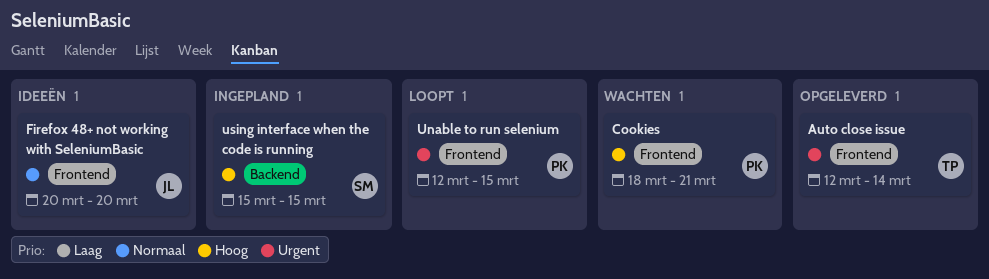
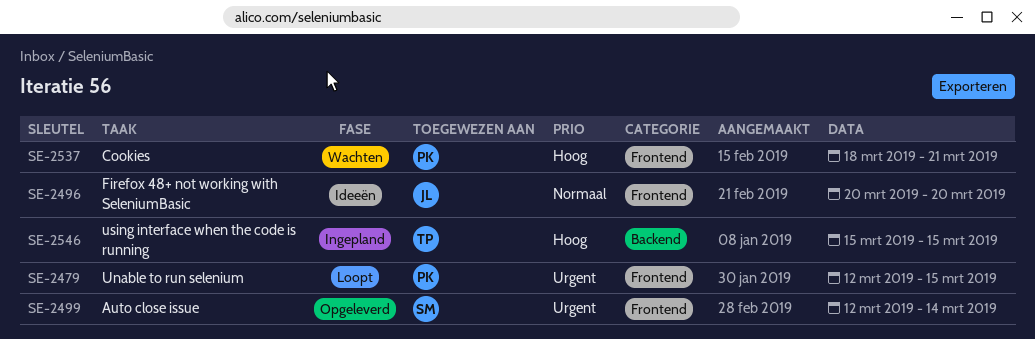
Auto close issue, owner: TP -> SM
using interface when the code is running, owner: SM -> TP

